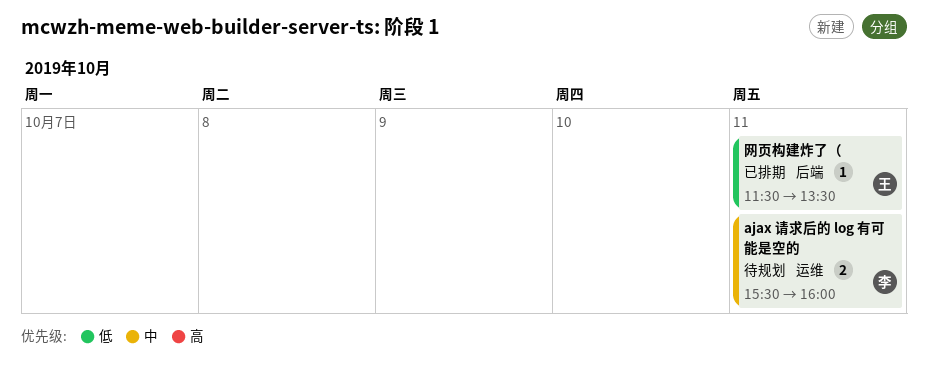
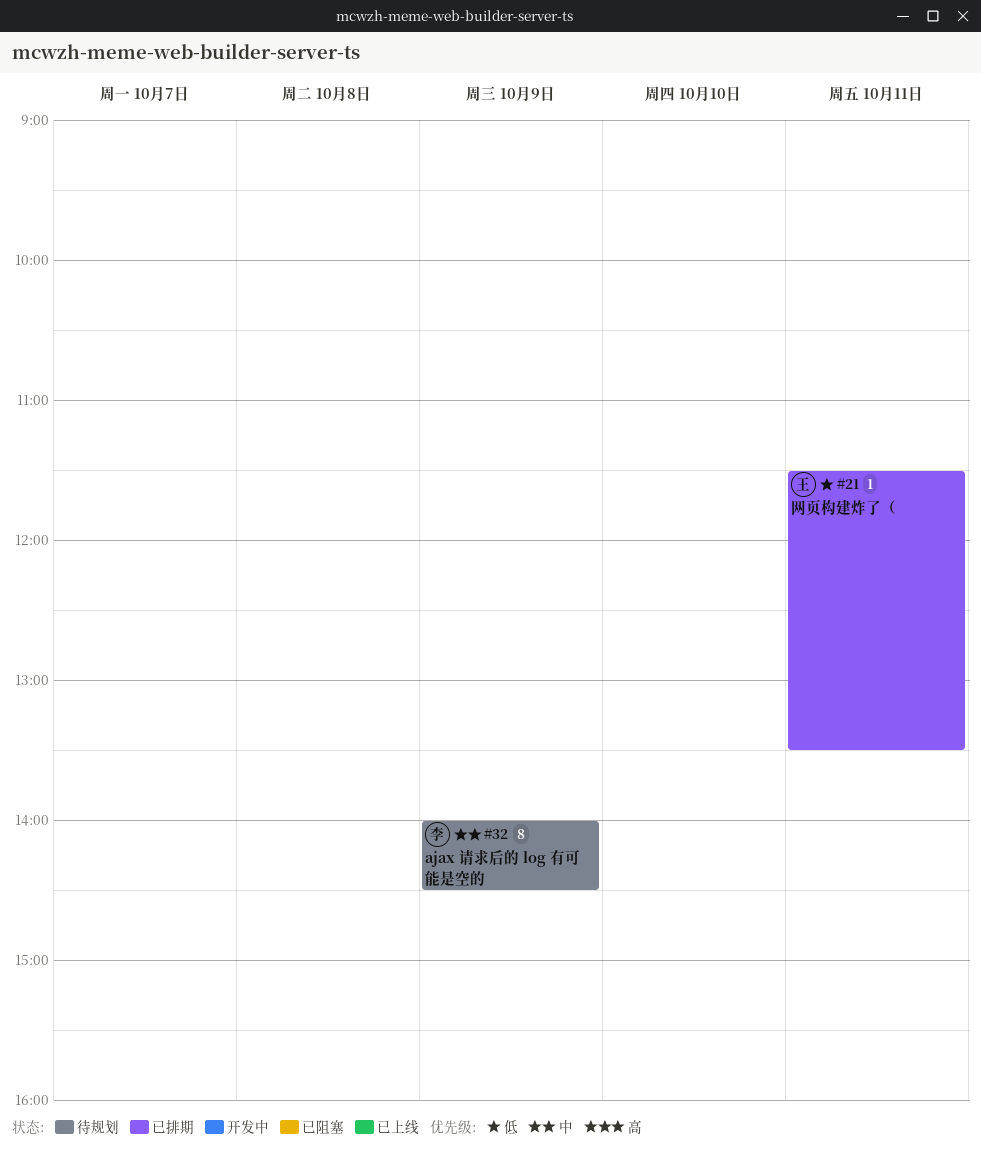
ajax 请求后的 log 有可能是空的, estimate: 2 -> 8
ajax 请求后的 log 有可能是空的, day: Oct 11 -> Oct 9
ajax 请求后的 log 有可能是空的, begins: 15:30 -> 14:00
ajax 请求后的 log 有可能是空的, ends: 16:00 -> 14:30

